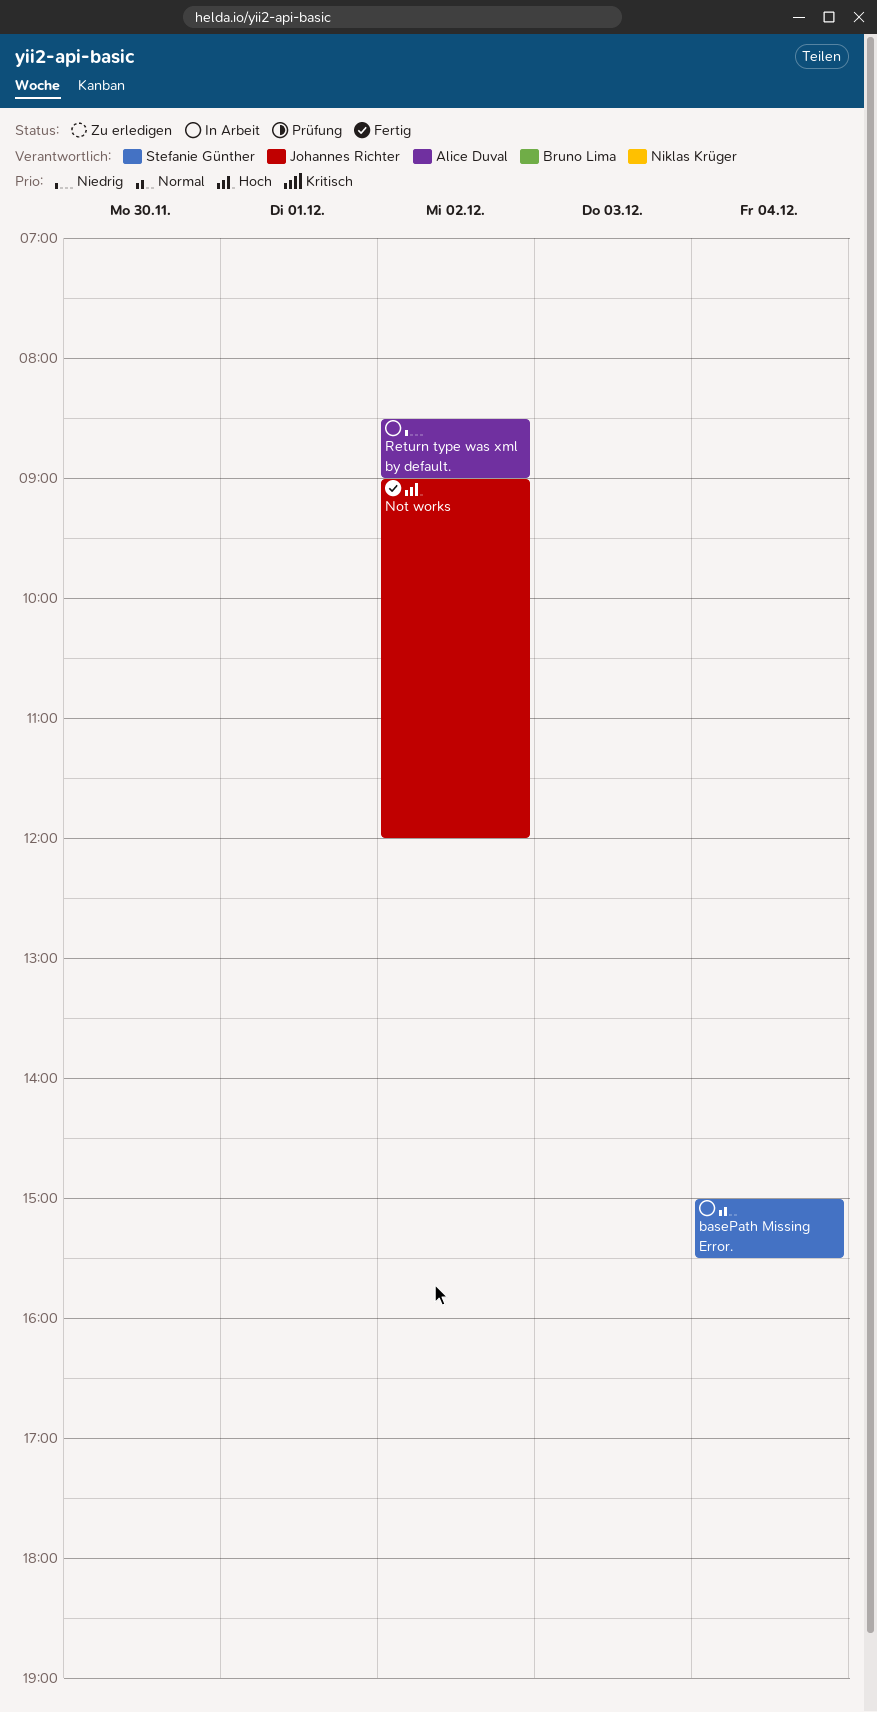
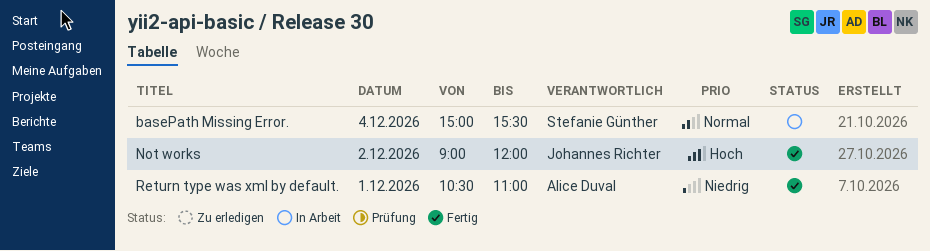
Return type was xml by default., status: In Arbeit -> Fertig
Return type was xml by default., day: Dec 2 -> Dec 1
Return type was xml by default., begins: 08:30 -> 10:30
Return type was xml by default., ends: 09:00 -> 11:00

